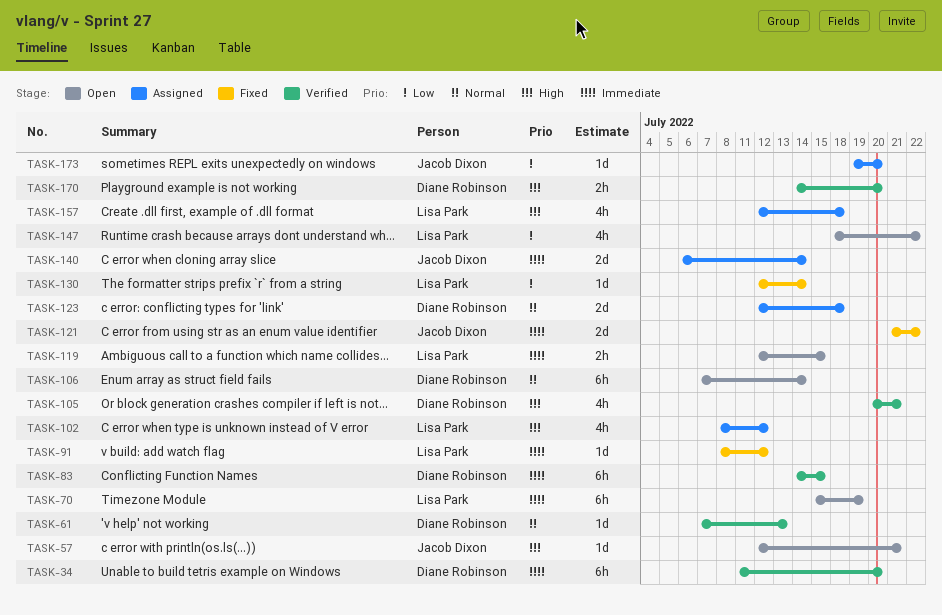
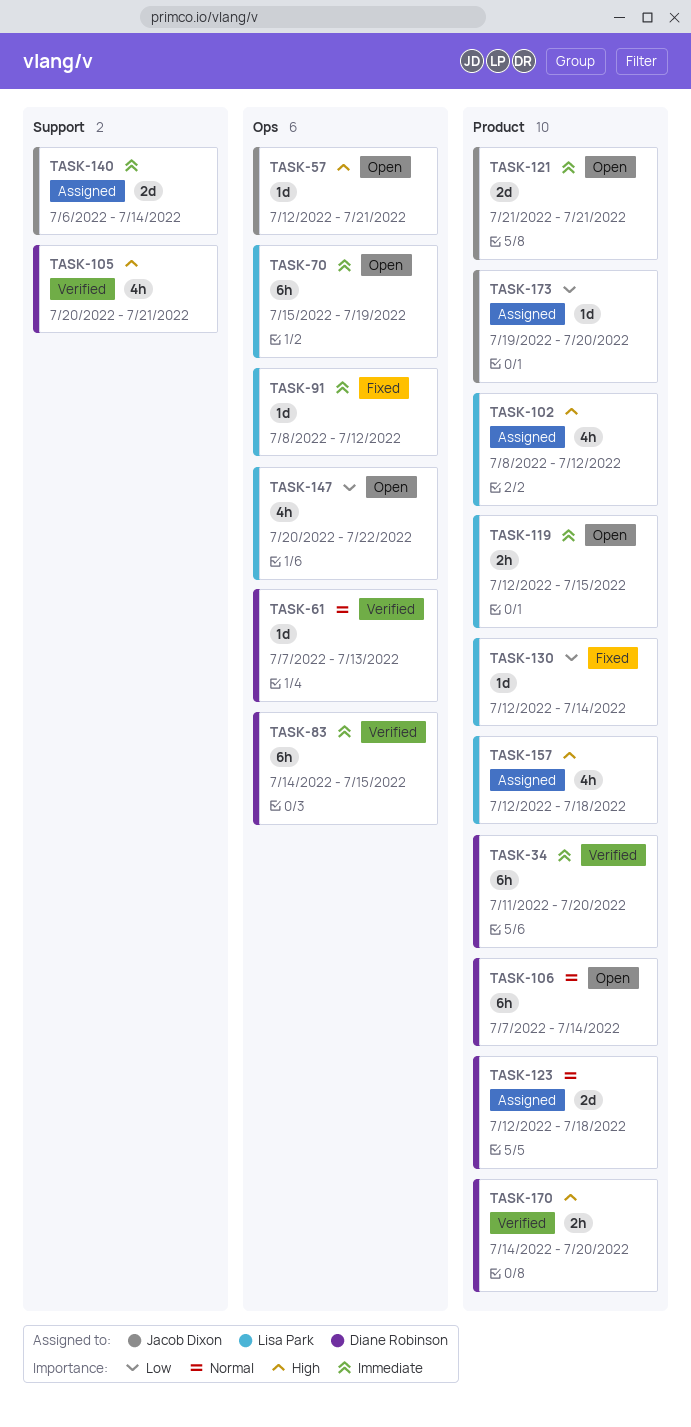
TASK-121, status: Fixed -> Open
TASK-121, due: Jul 22 -> Jul 21
TASK-147, start: Jul 18 -> Jul 20

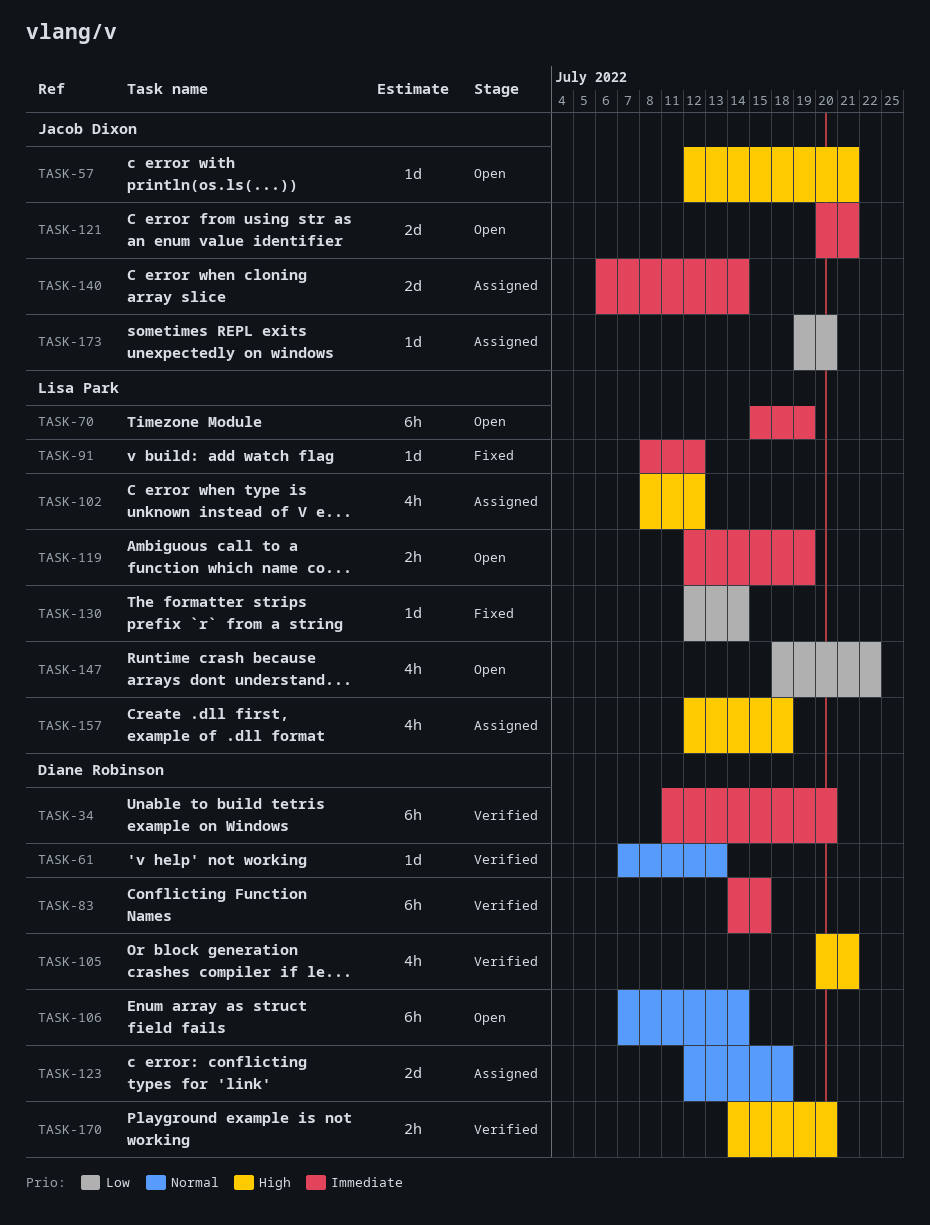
TASK-119, due: Jul 15 -> Jul 19
TASK-121, start: Jul 21 -> Jul 20
TASK-147, start: Jul 20 -> Jul 18

